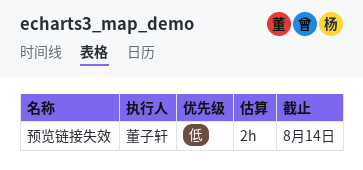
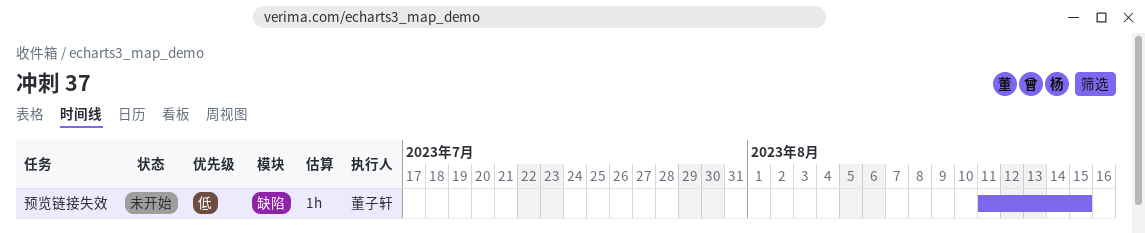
预览链接失效, estimate: 2h -> 1h
预览链接失效, due: Aug 14 -> Aug 15

